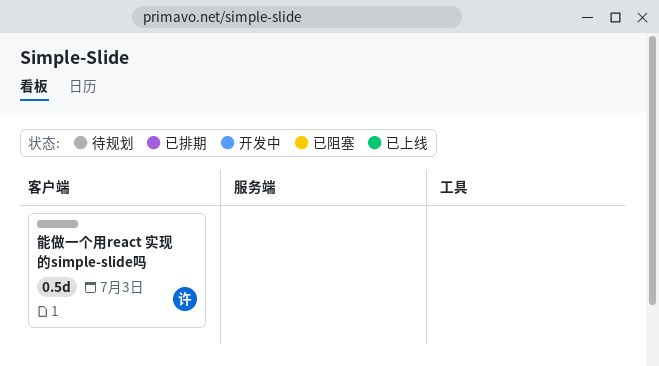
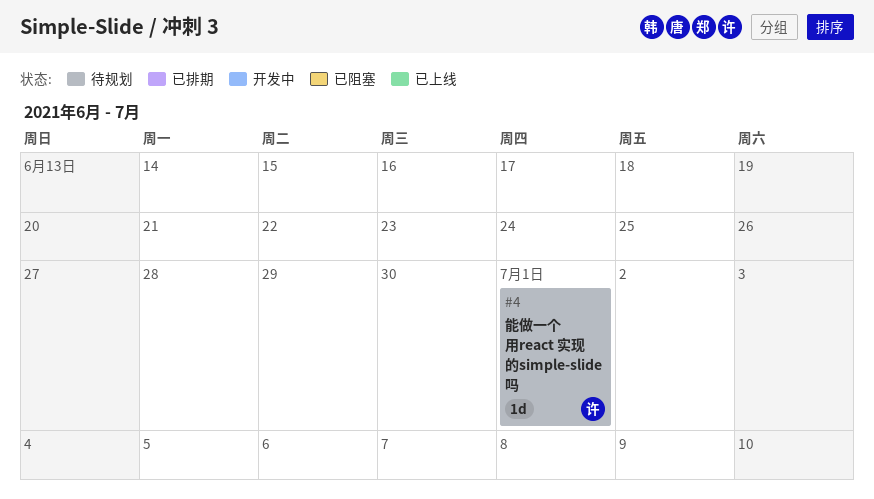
能做一个用react 实现的simple-slide吗, estimate: 0.5d -> 1d
能做一个用react 实现的simple-slide吗, due: Jul 3 -> Jul 1

